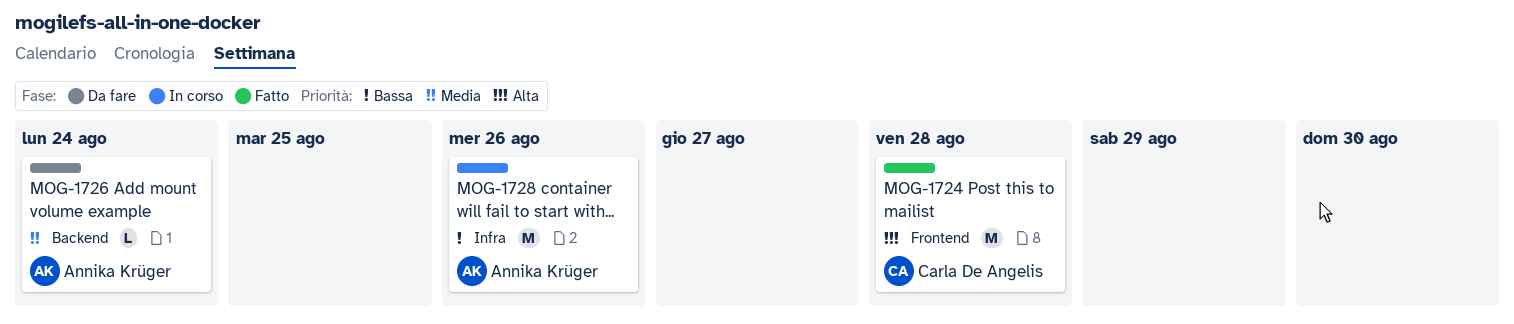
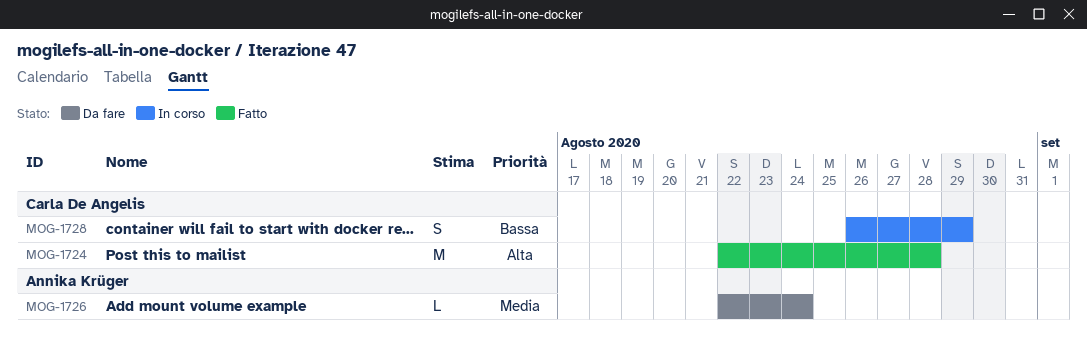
MOG-1728, owner: Annika Krüger -> Carla De Angelis
MOG-1728, estimate: M -> S
MOG-1728, due: Aug 26 -> Aug 29

